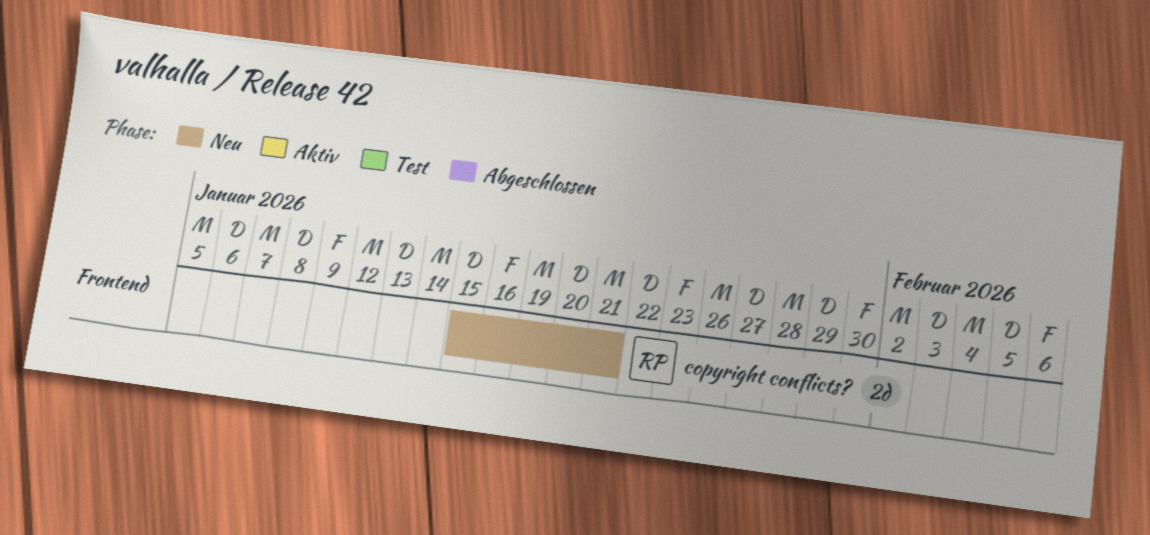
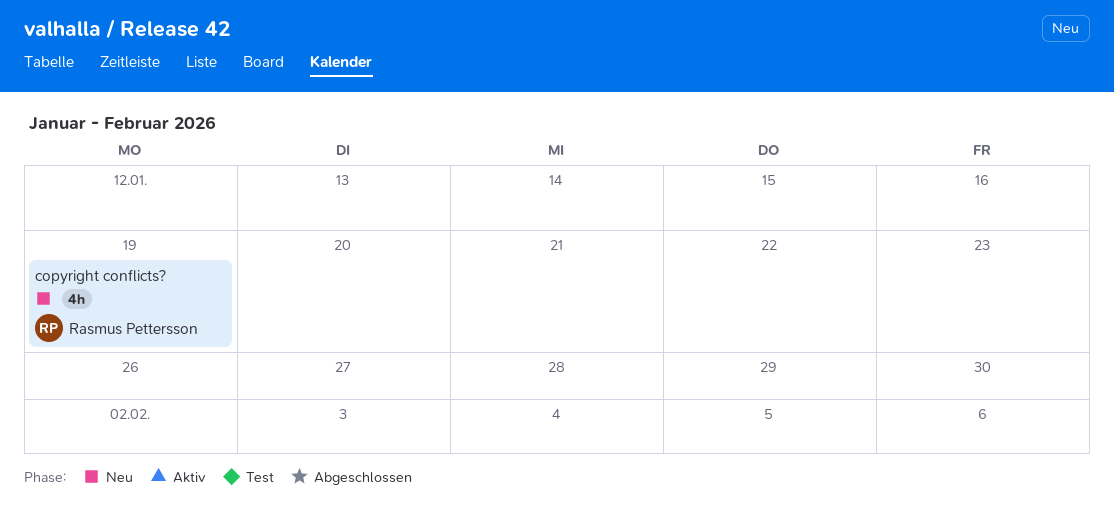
copyright conflicts?, estimate: 2d -> 4h
copyright conflicts?, due: Jan 21 -> Jan 19

